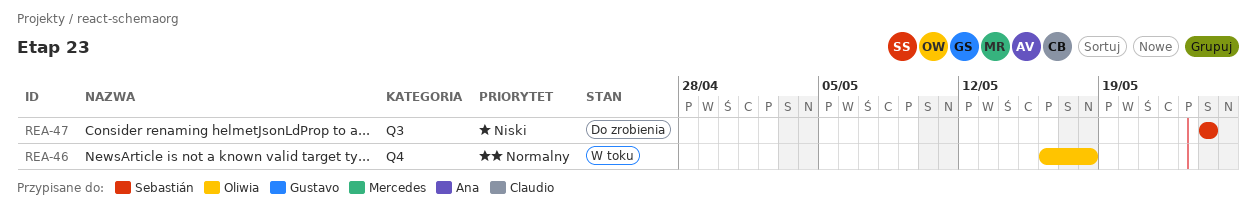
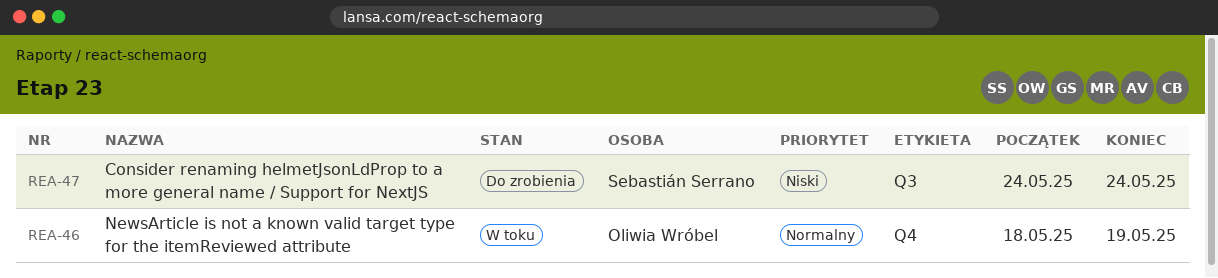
REA-46, start: May 16 -> May 18
REA-46, due: May 18 -> May 19

